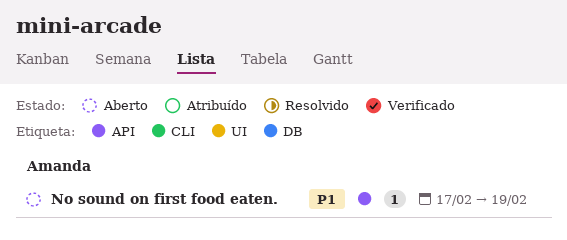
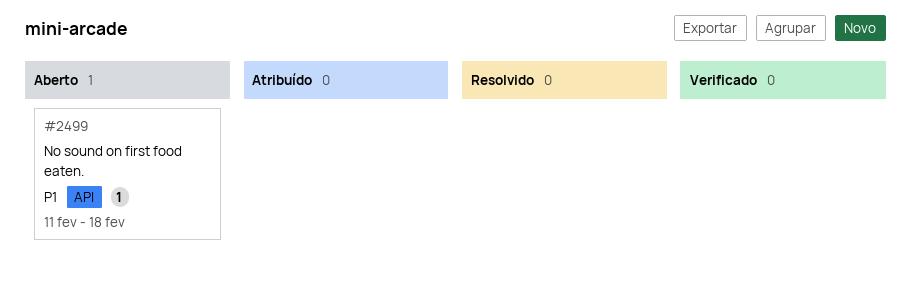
No sound on first food eaten., start: Feb 17 -> Feb 11
No sound on first food eaten., due: Feb 19 -> Feb 18

